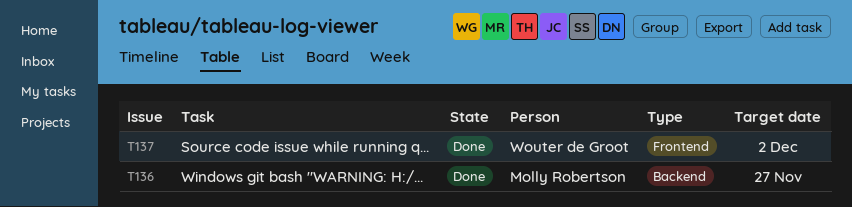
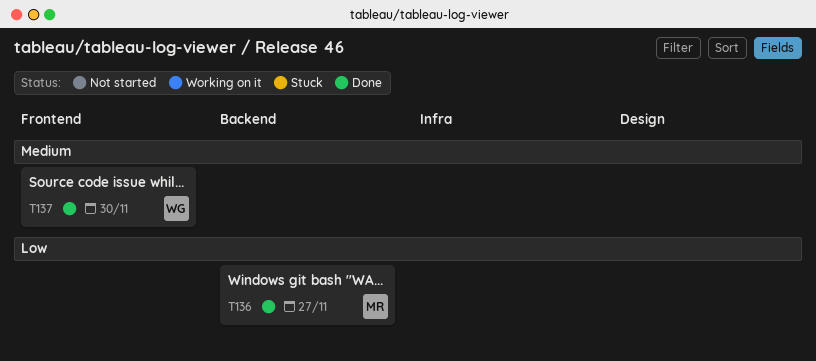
T137, due: Dec 2 -> Nov 30

